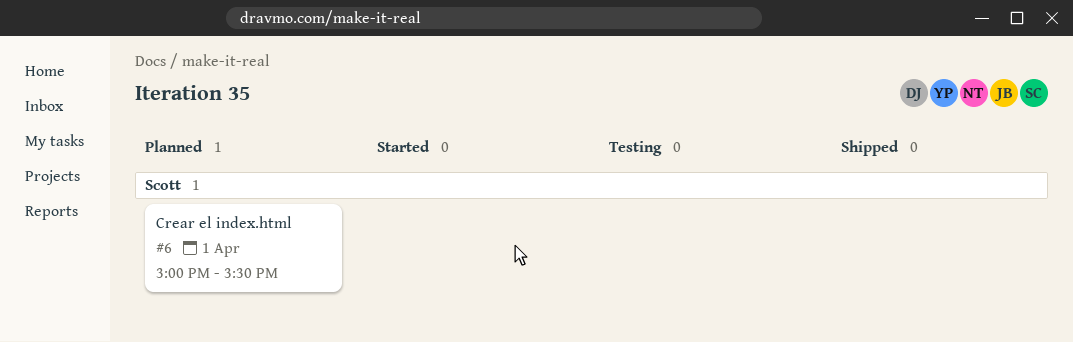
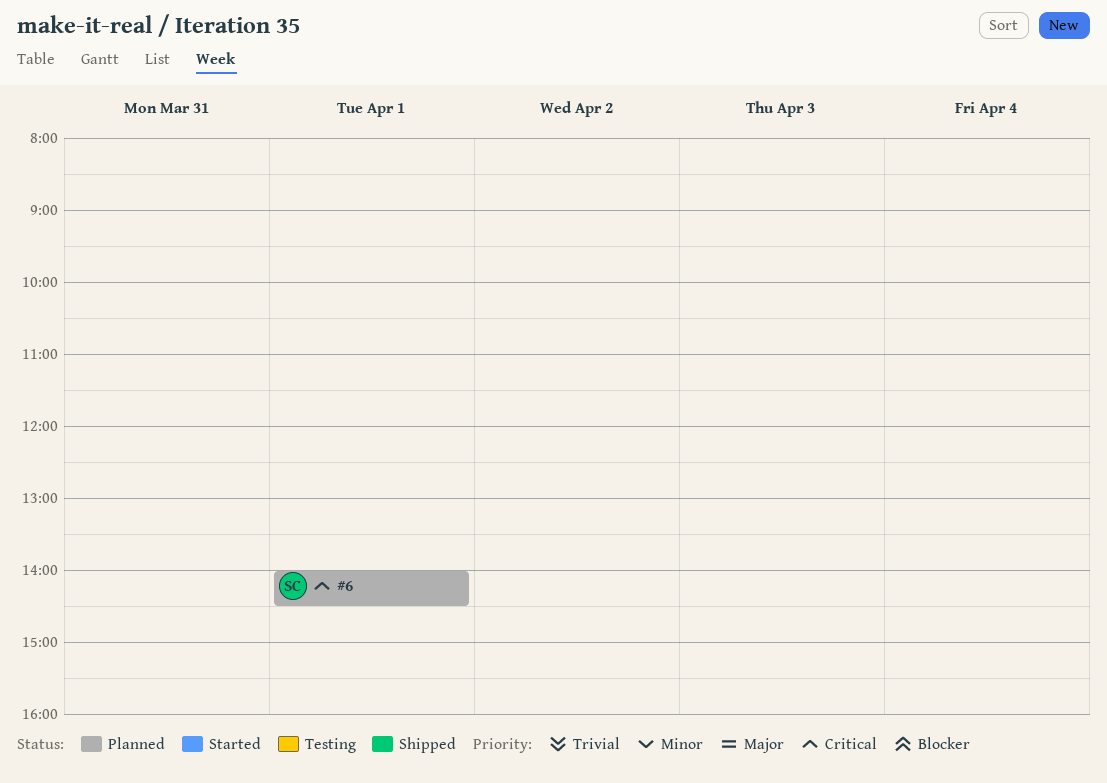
#6, begins: 15:00 -> 14:00
#6, ends: 15:30 -> 14:30

